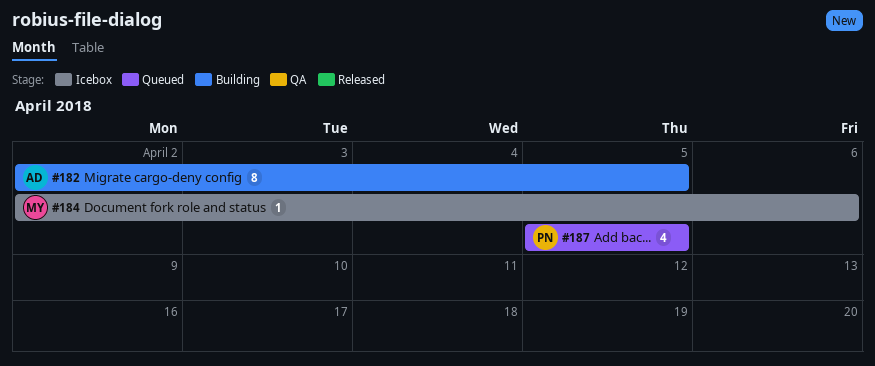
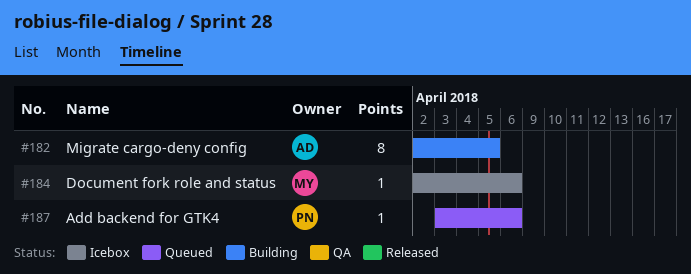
#187, estimate: 4 -> 1
#187, start: Apr 5 -> Apr 3
#187, due: Apr 5 -> Apr 6

